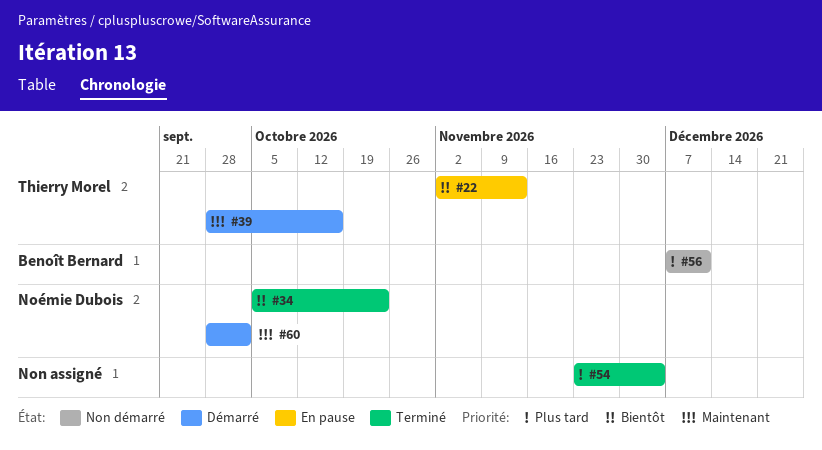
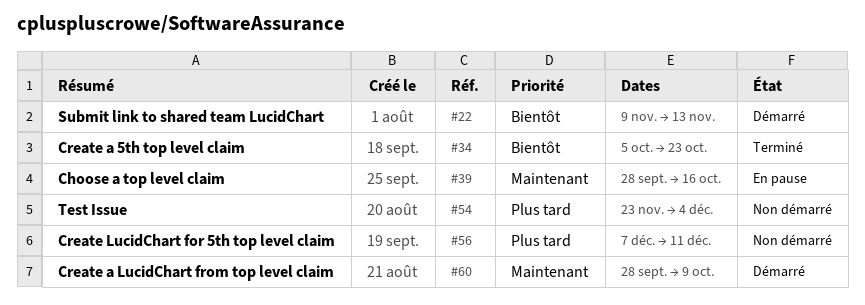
#22, status: En pause -> Démarré
#22, start: Nov 2 -> Nov 9
#39, status: Démarré -> En pause
#54, status: Terminé -> Non démarré
#60, due: Oct 2 -> Oct 9

